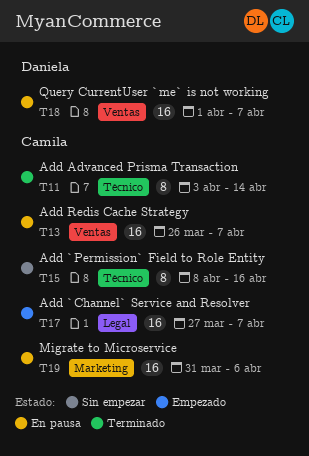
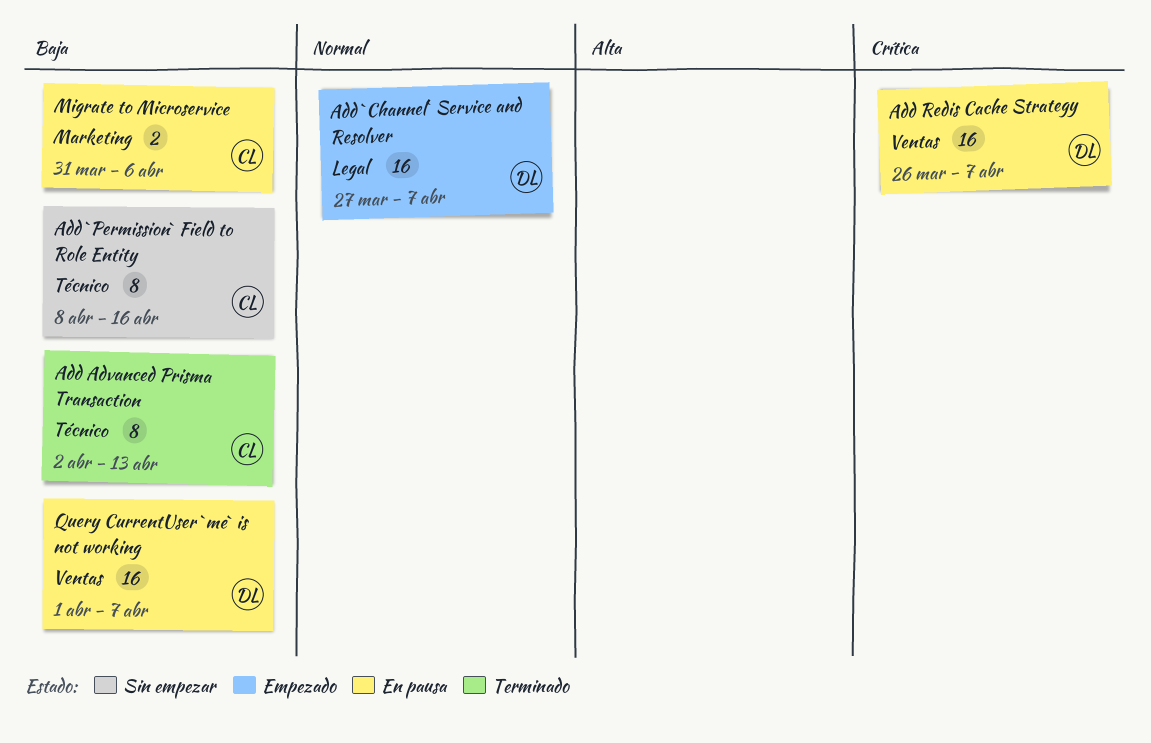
Add `Channel` Service and Resolver, owner: Camila -> Daniela
Add Advanced Prisma Transaction, start: Apr 3 -> Apr 2
Add Advanced Prisma Transaction, due: Apr 14 -> Apr 13
Add Redis Cache Strategy, owner: Camila -> Daniela
Migrate to Microservice, estimate: 16 -> 2

